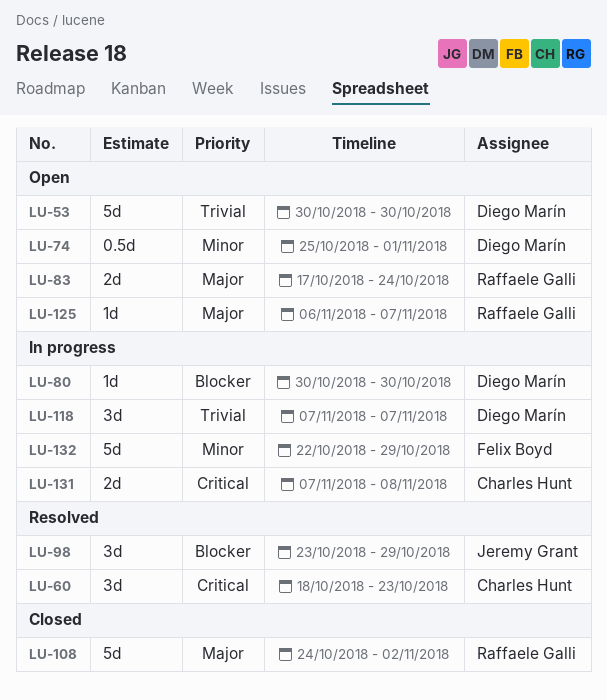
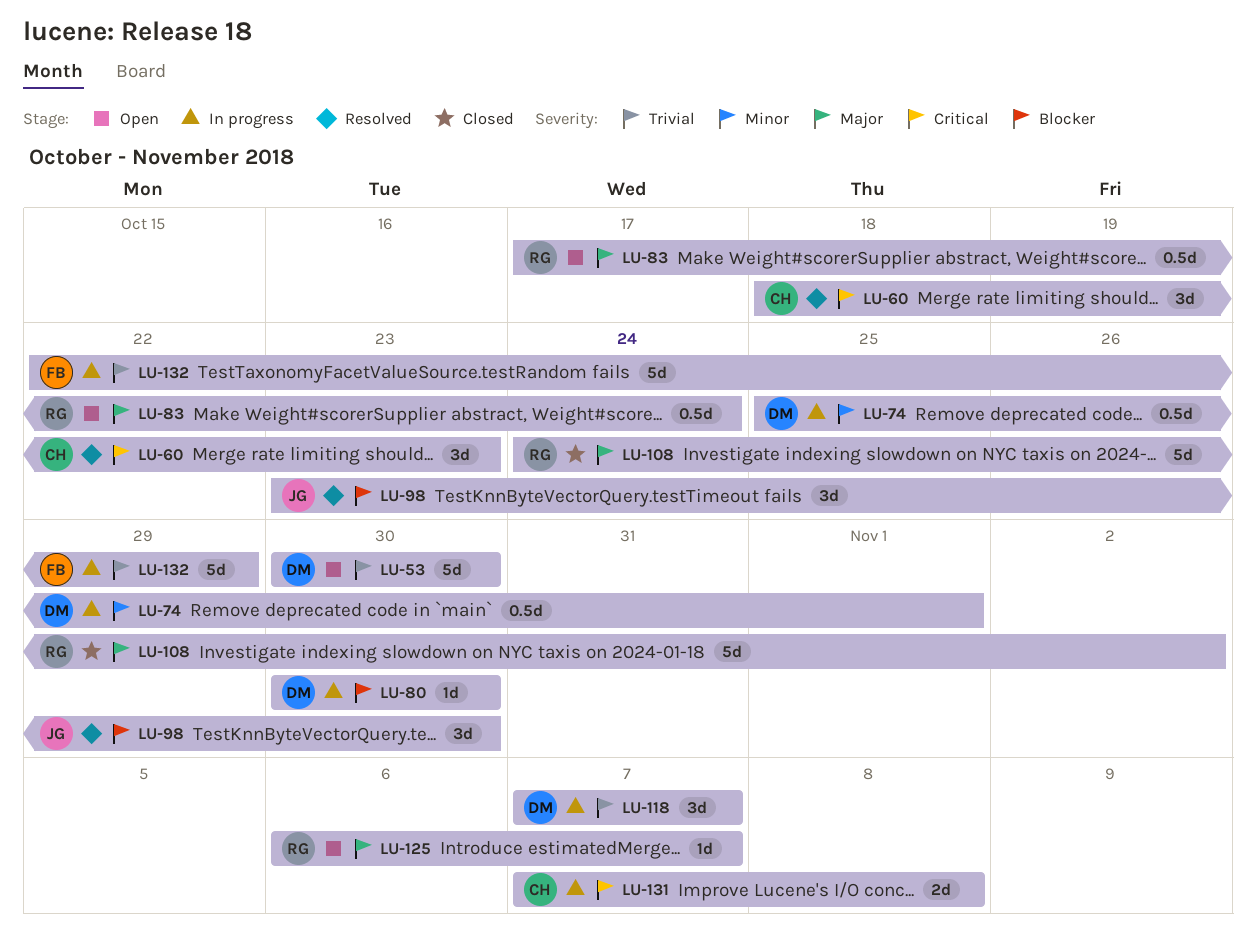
LU-74, status: Open -> In progress
LU-83, estimate: 2d -> 0.5d
LU-98, due: Oct 29 -> Oct 30
LU-132, priority: Minor -> Trivial

